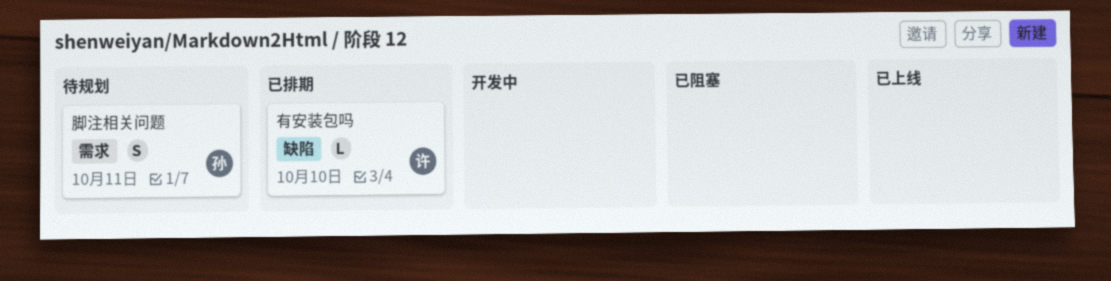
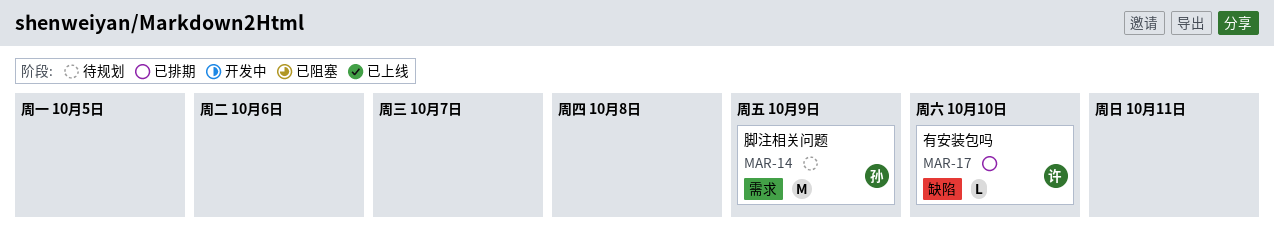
脚注相关问题, estimate: S -> M
脚注相关问题, due: Oct 11 -> Oct 9

